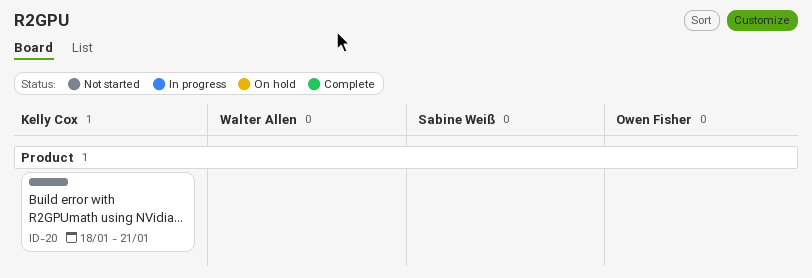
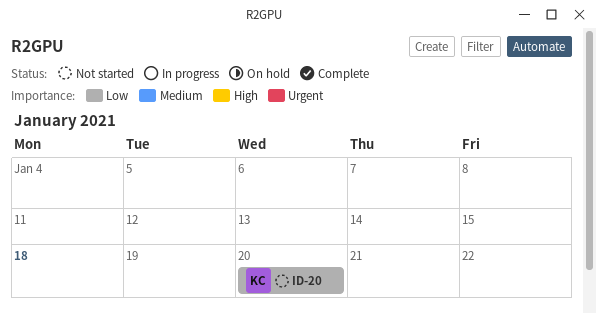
ID-20, start: Jan 18 -> Jan 20
ID-20, due: Jan 21 -> Jan 20

